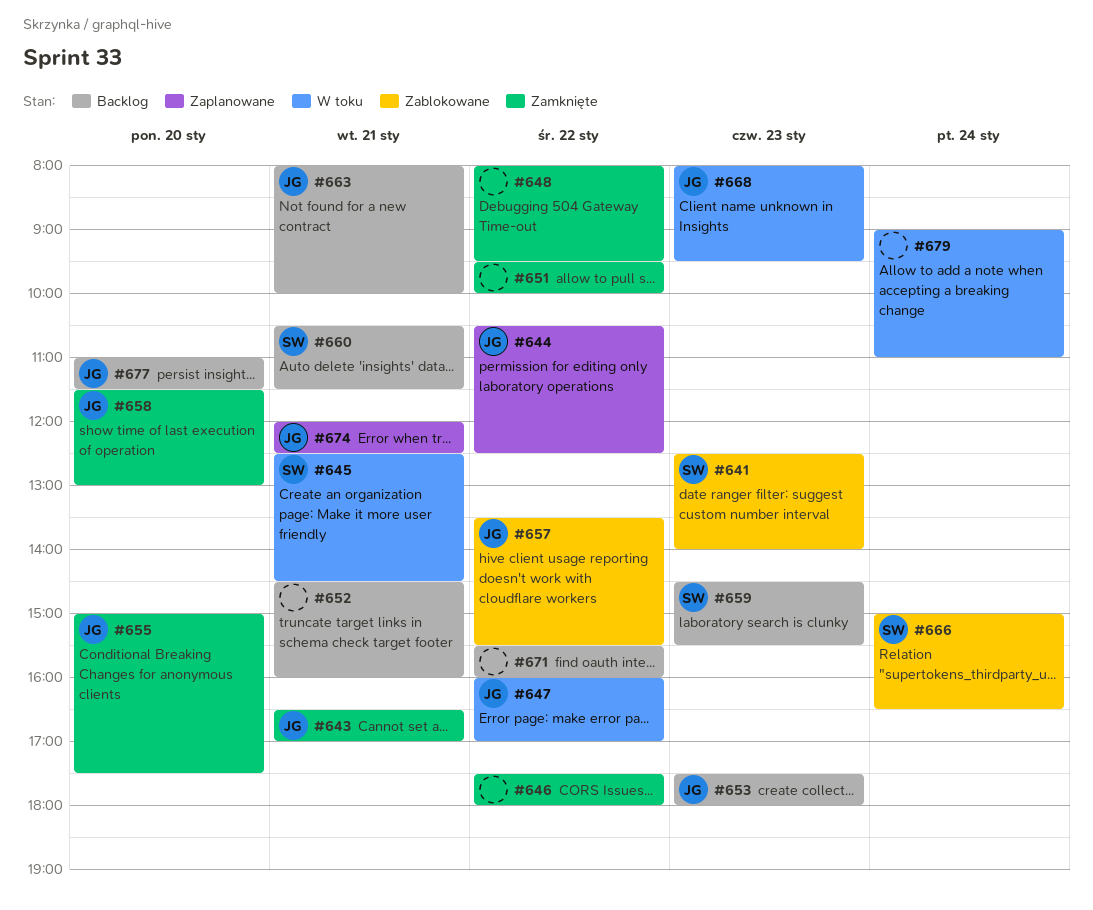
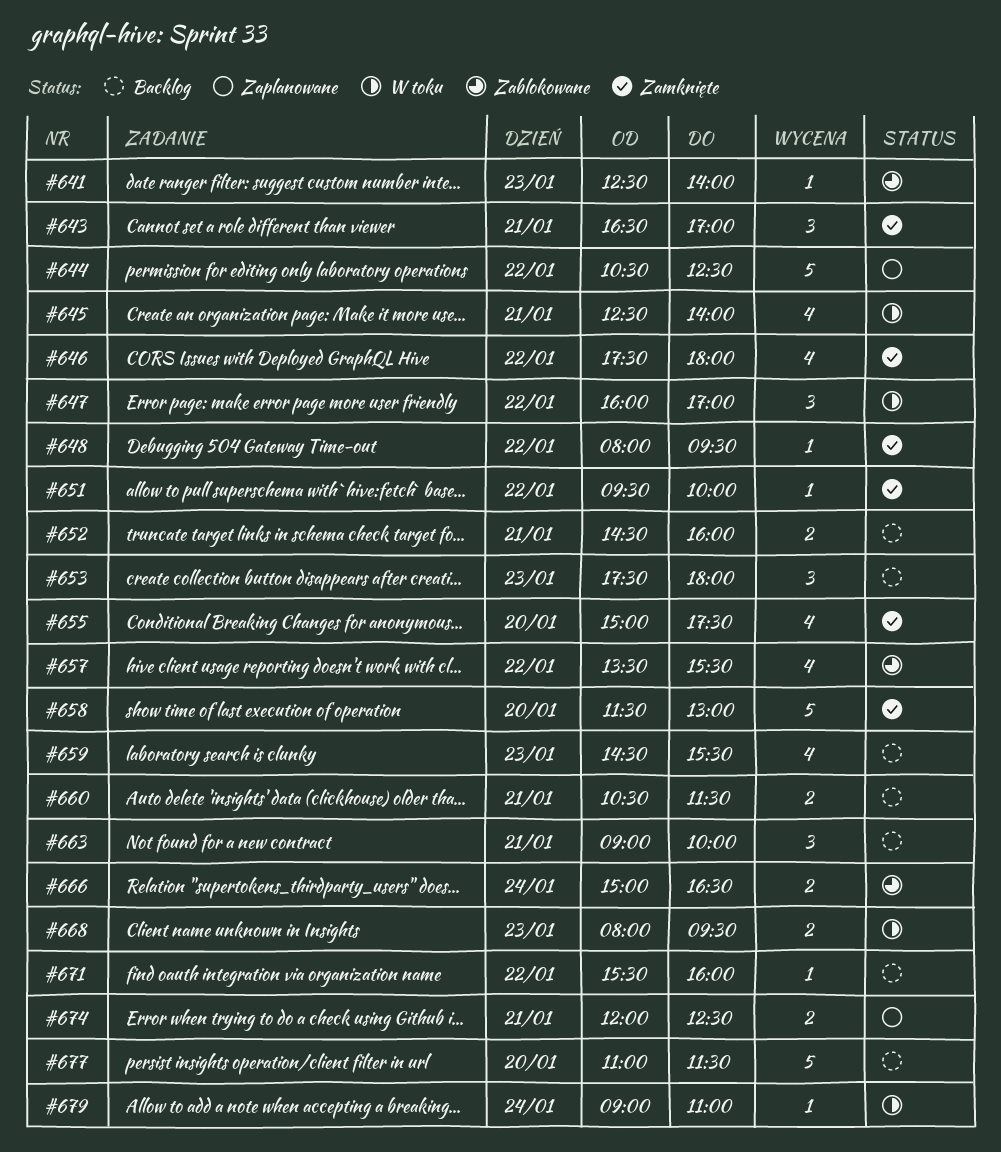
#645, ends: 14:30 -> 14:00
#663, begins: 08:00 -> 09:00

